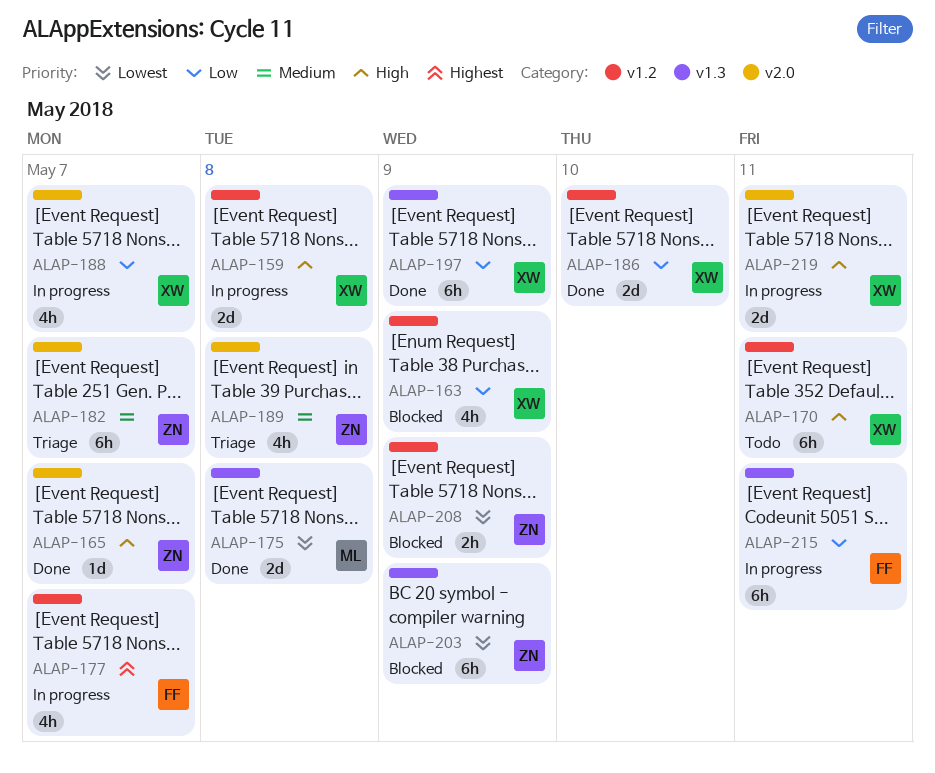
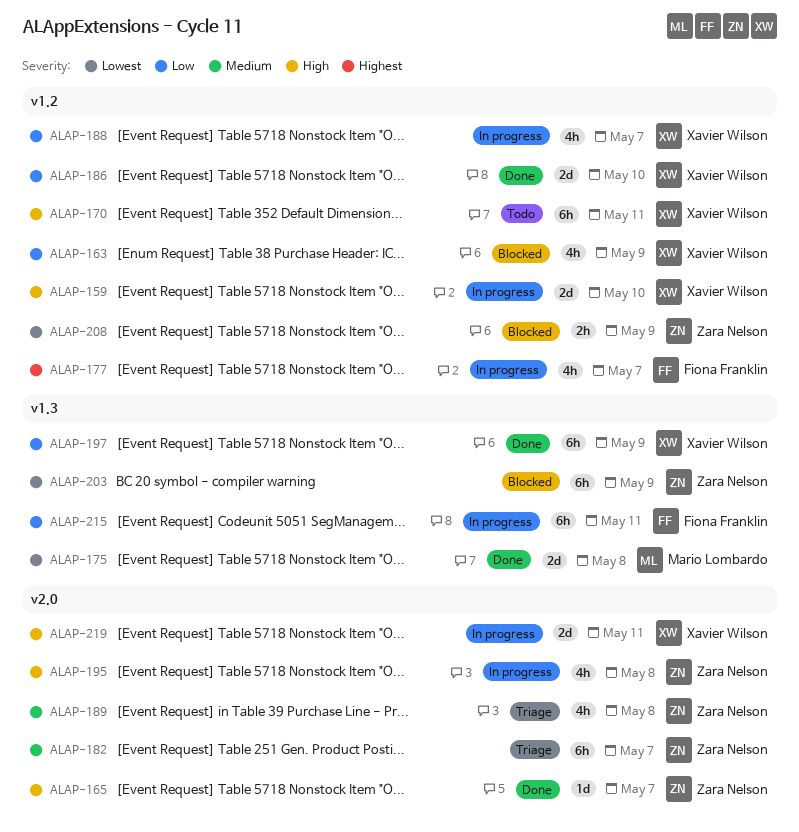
ALAP-159, due: May 8 -> May 10
ALAP-188, label: v2.0 -> v1.2
ALAP-195: none -> present

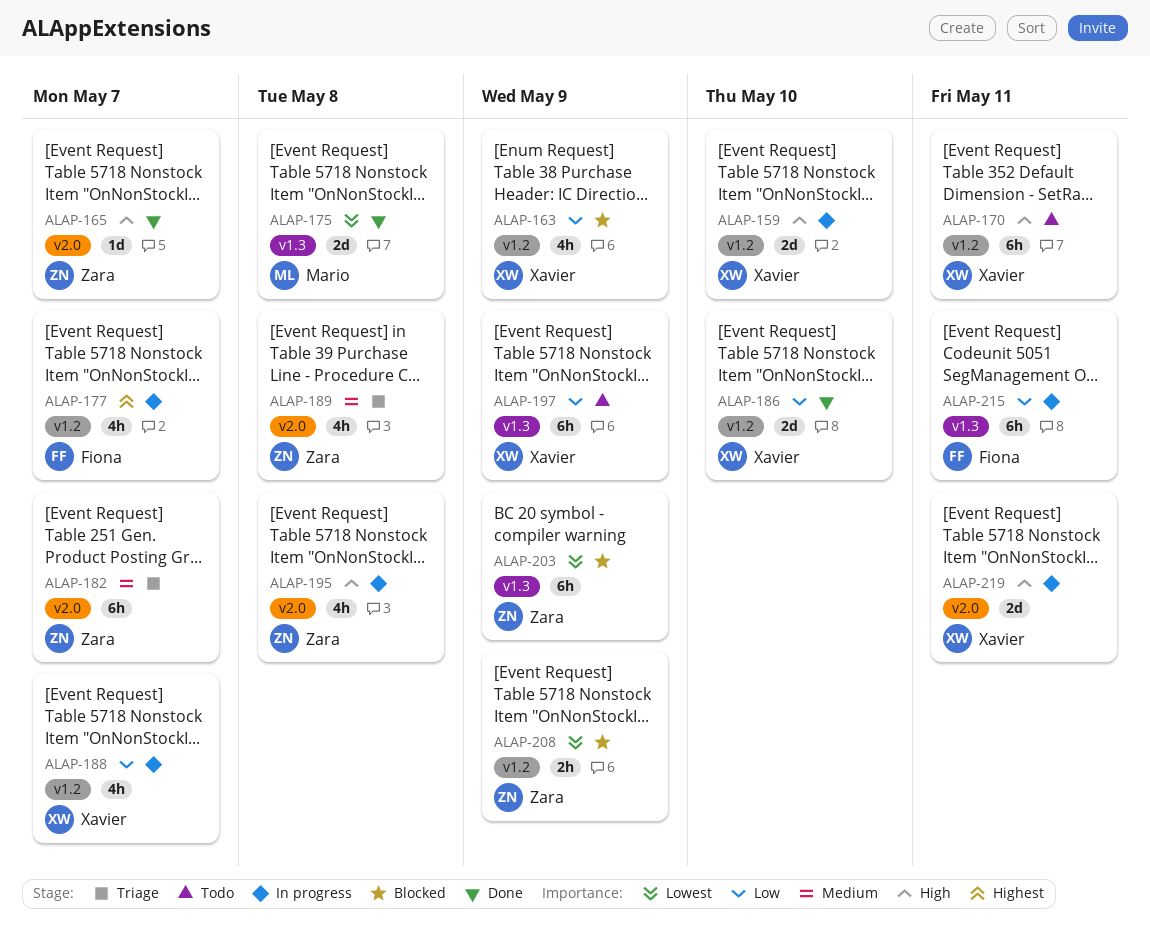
ALAP-197, status: Done -> Todo

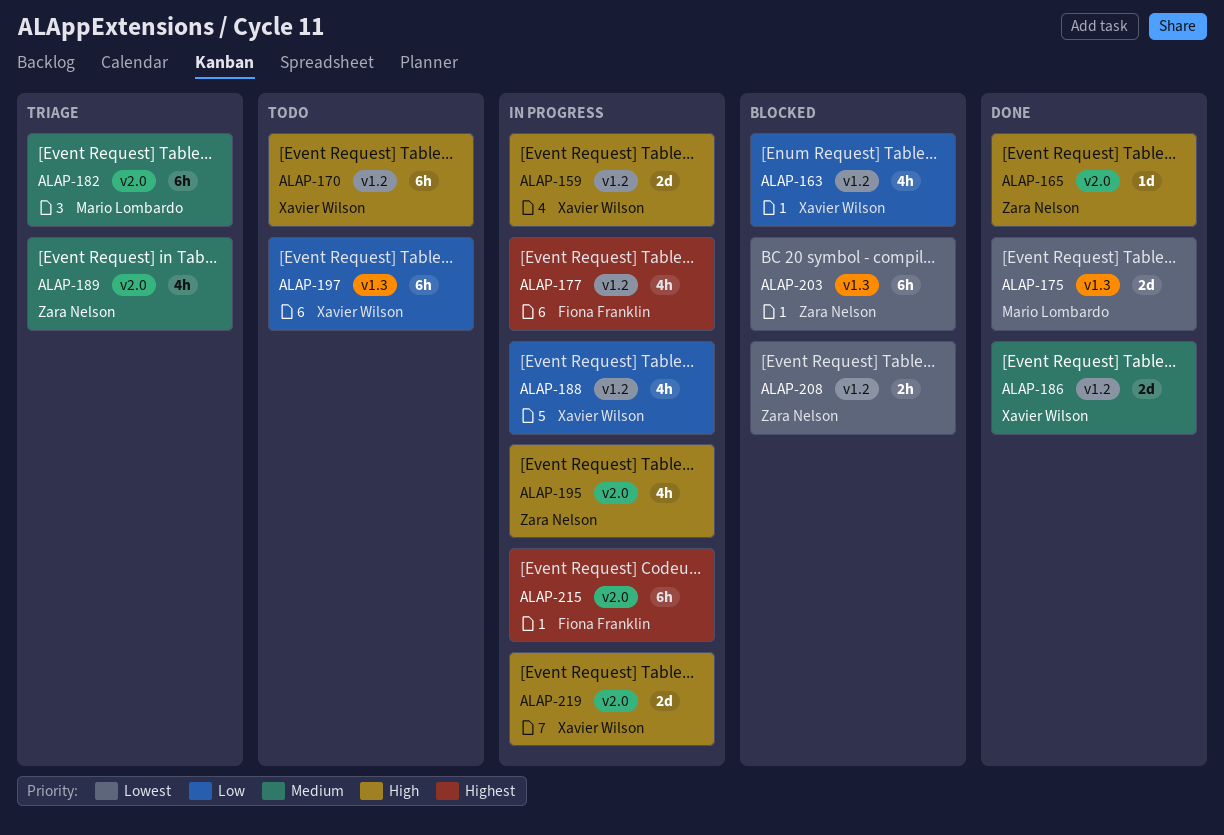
ALAP-182, owner: Zara Nelson -> Mario Lombardo
ALAP-186, priority: Low -> Medium
ALAP-215, priority: Low -> Highest
ALAP-215, label: v1.3 -> v2.0

